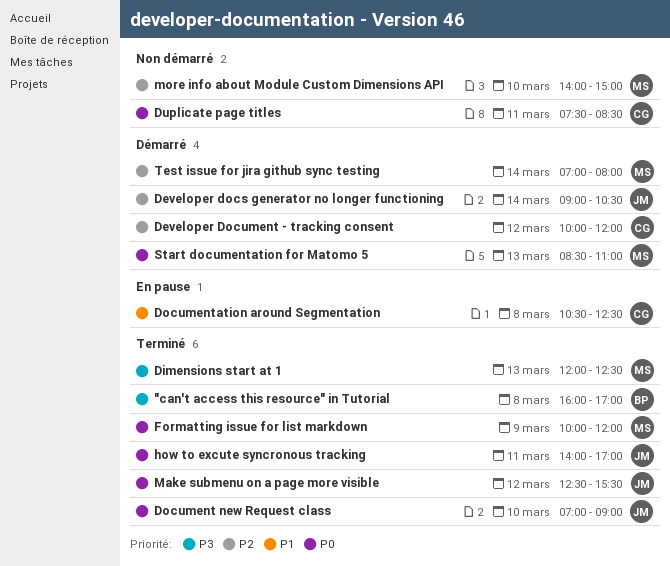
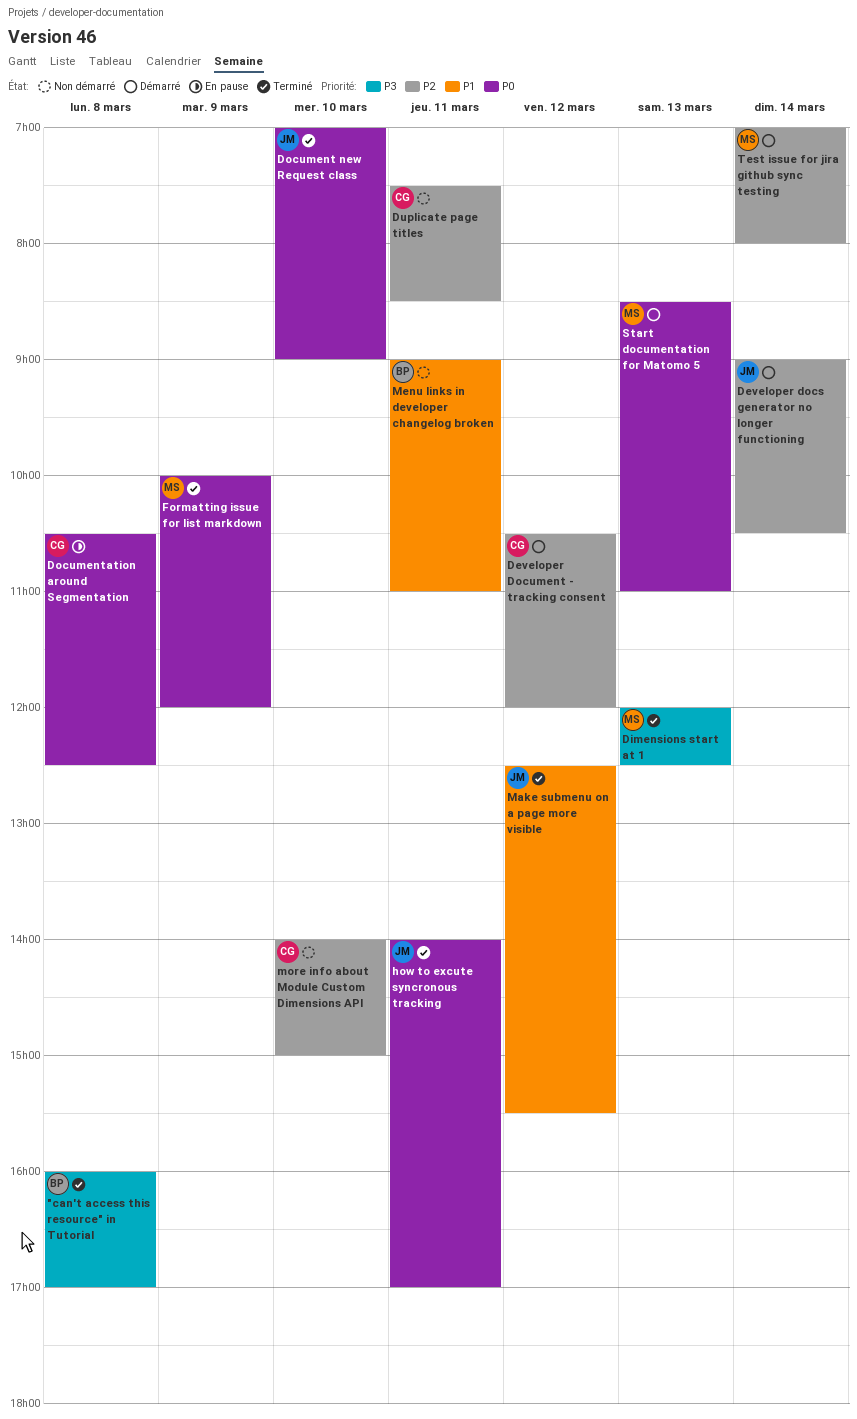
Developer Document - tracking consent, begins: 10:00 -> 10:30
Documentation around Segmentation, priority: P1 -> P0
Duplicate page titles, priority: P0 -> P2
Make submenu on a page more visible, priority: P0 -> P1
Menu links in developer changelog broken: none -> present
more info about Module Custom Dimensions API, owner: MS -> CG

